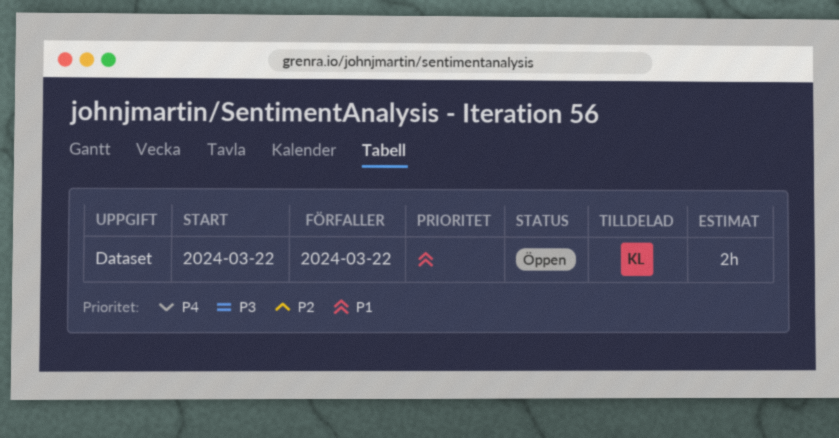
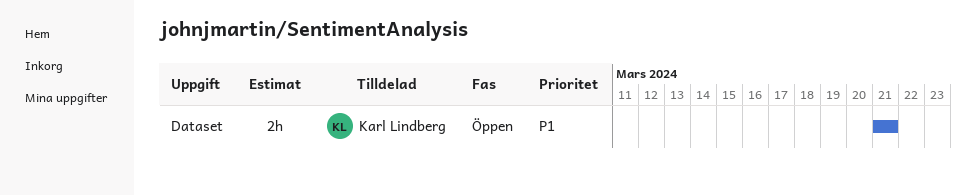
Dataset, start: Mar 22 -> Mar 21
Dataset, due: Mar 22 -> Mar 21

